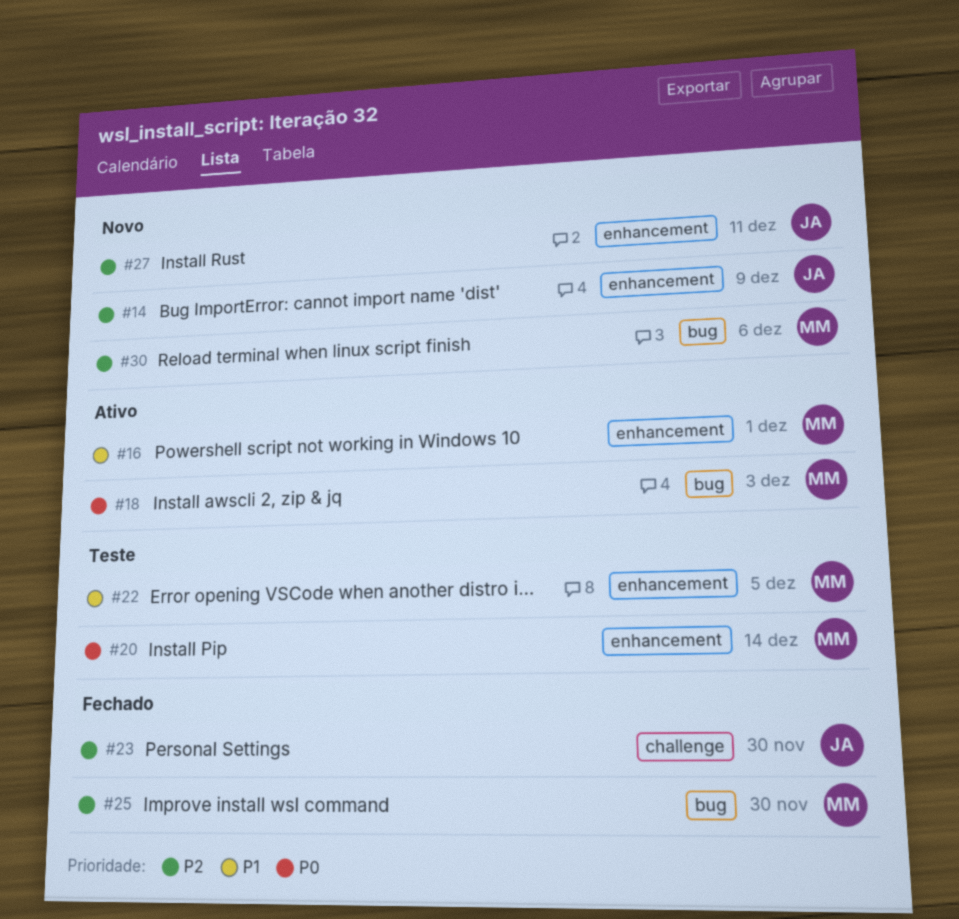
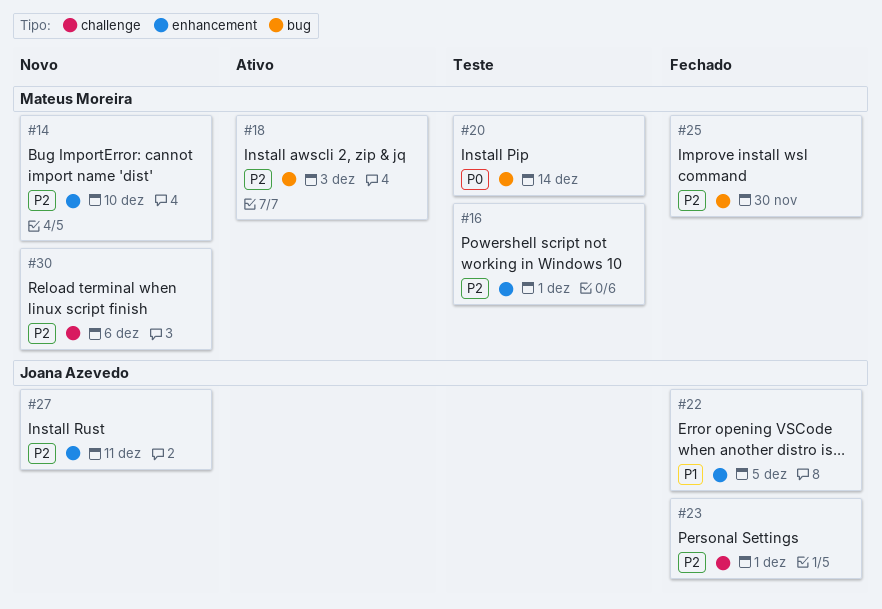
#14, owner: Joana Azevedo -> Mateus Moreira
#14, due: Dec 9 -> Dec 10
#16, status: Ativo -> Teste
#16, priority: P1 -> P2
#18, priority: P0 -> P2
#20, label: enhancement -> bug
#22, status: Teste -> Fechado
#22, owner: Mateus Moreira -> Joana Azevedo
#23, due: Nov 30 -> Dec 1
#30, label: bug -> challenge

